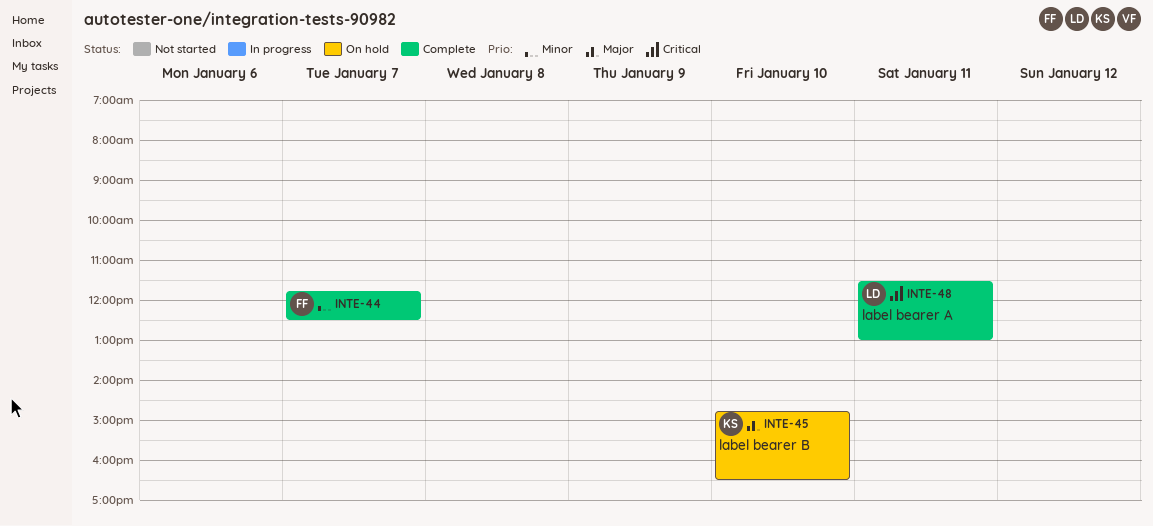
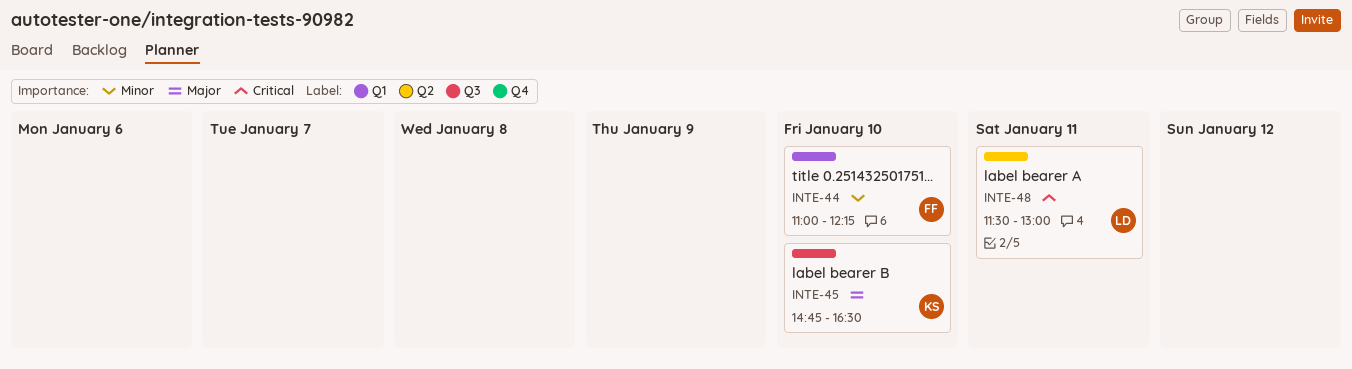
INTE-44, day: Jan 7 -> Jan 10
INTE-44, begins: 11:45 -> 11:00
INTE-44, ends: 12:30 -> 12:15

